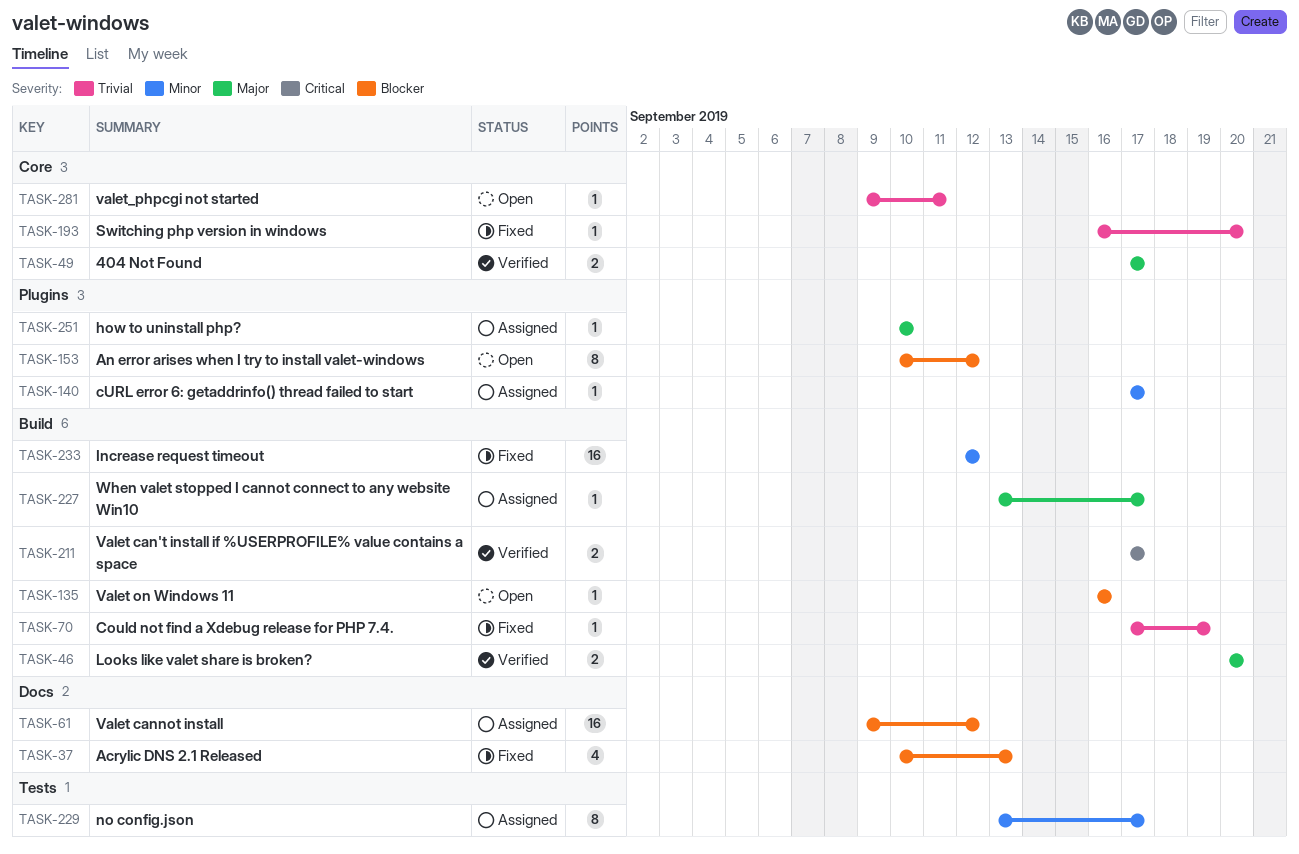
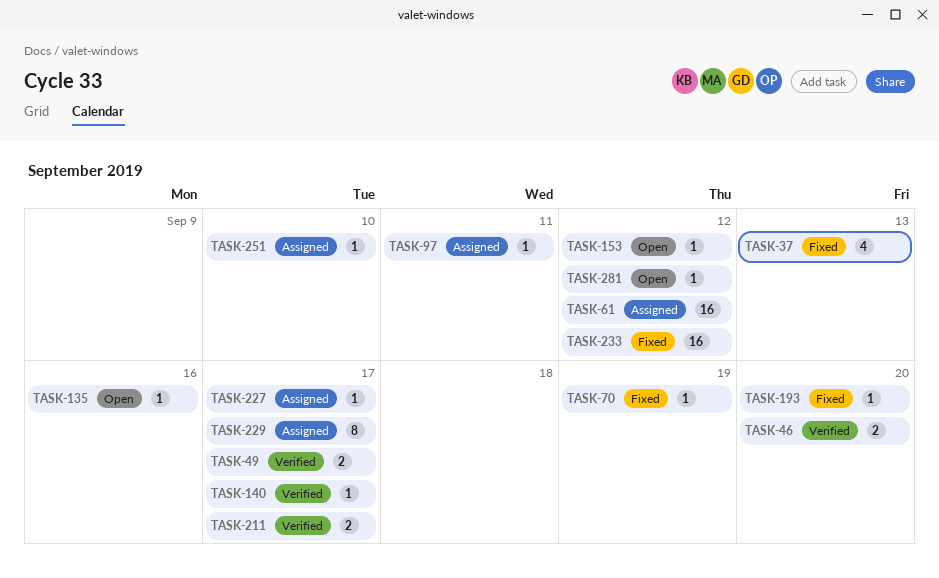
TASK-97: none -> present
TASK-140, status: Assigned -> Verified
TASK-153, estimate: 8 -> 1
TASK-281, due: Sep 11 -> Sep 12

